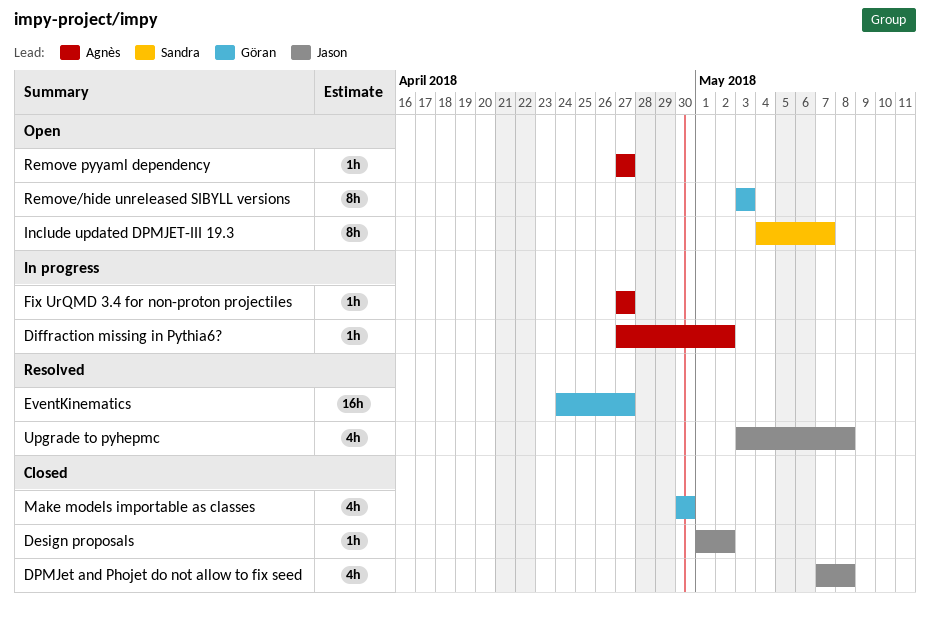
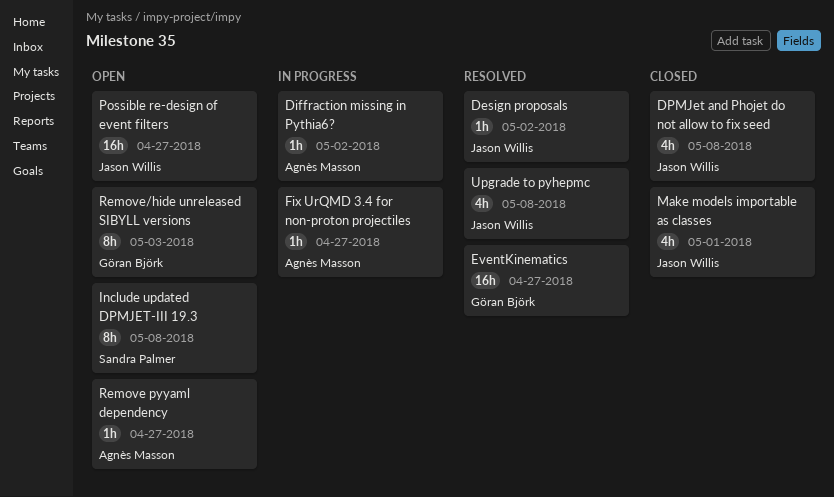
Design proposals, status: Closed -> Resolved
Include updated DPMJET-III 19.3, due: May 7 -> May 8
Make models importable as classes, owner: Göran Björk -> Jason Willis
Make models importable as classes, due: Apr 30 -> May 1
Possible re-design of event filters: none -> present

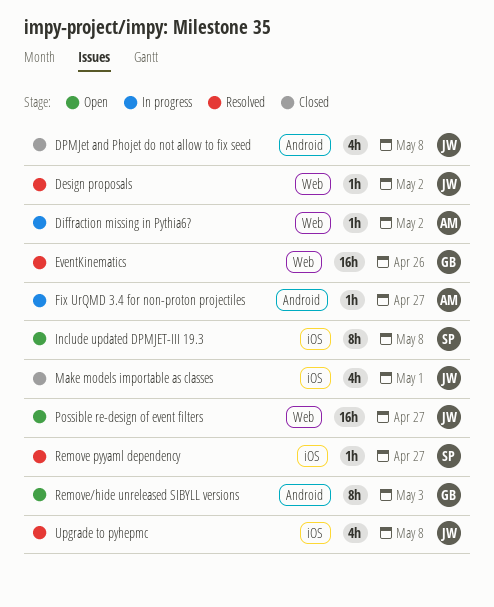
EventKinematics, due: Apr 27 -> Apr 26
Remove pyyaml dependency, status: Open -> Resolved
Remove pyyaml dependency, owner: Agnès Masson -> Sandra Palmer

